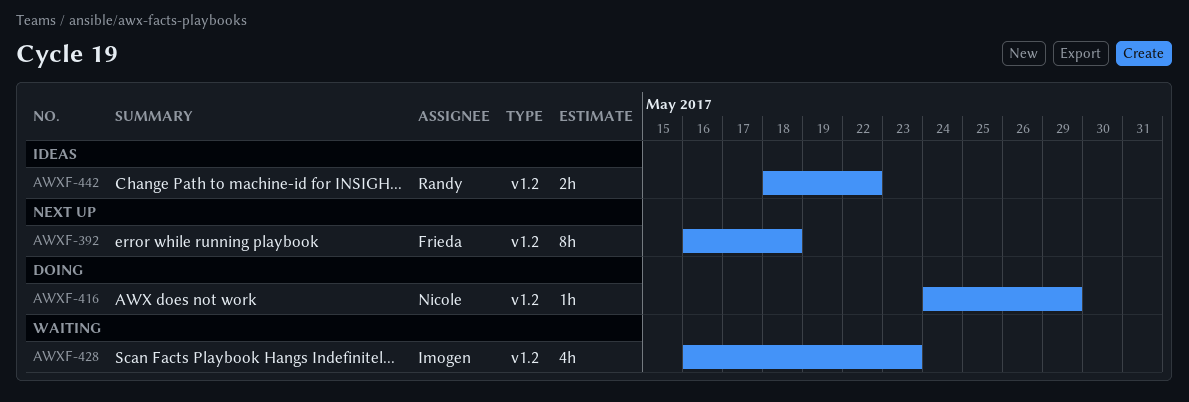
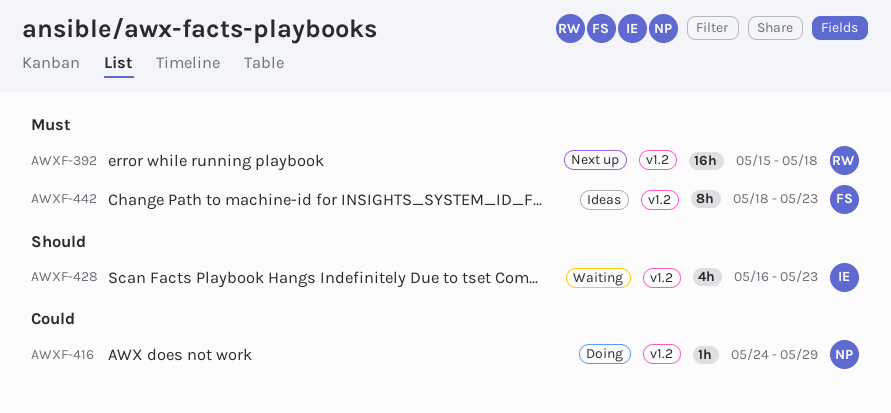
AWXF-392, owner: Frieda -> Randy
AWXF-392, estimate: 8h -> 16h
AWXF-392, start: May 16 -> May 15
AWXF-442, owner: Randy -> Frieda
AWXF-442, estimate: 2h -> 8h
AWXF-442, due: May 22 -> May 23

